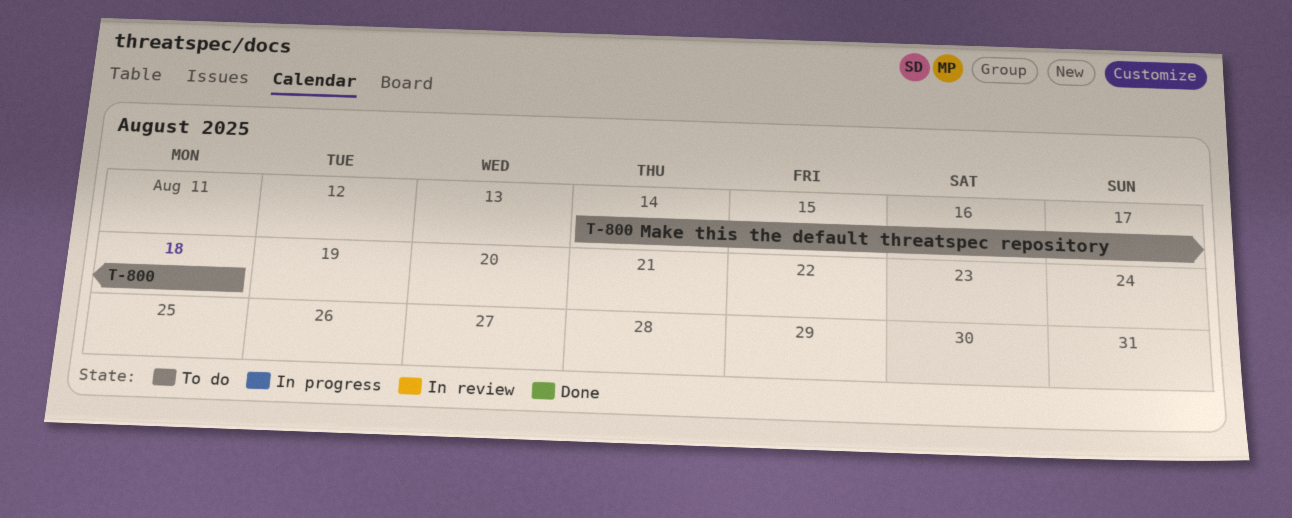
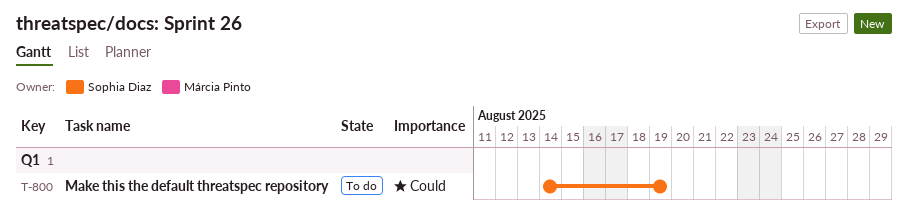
T-800, due: Aug 18 -> Aug 19

